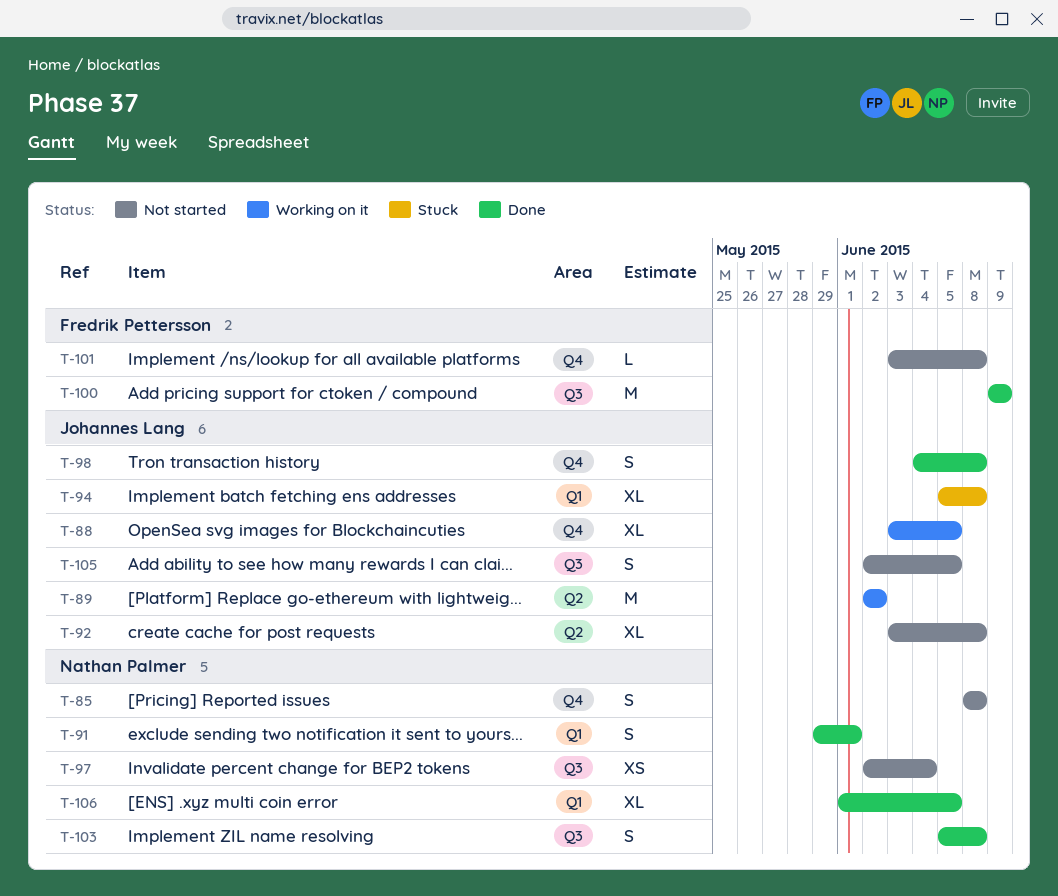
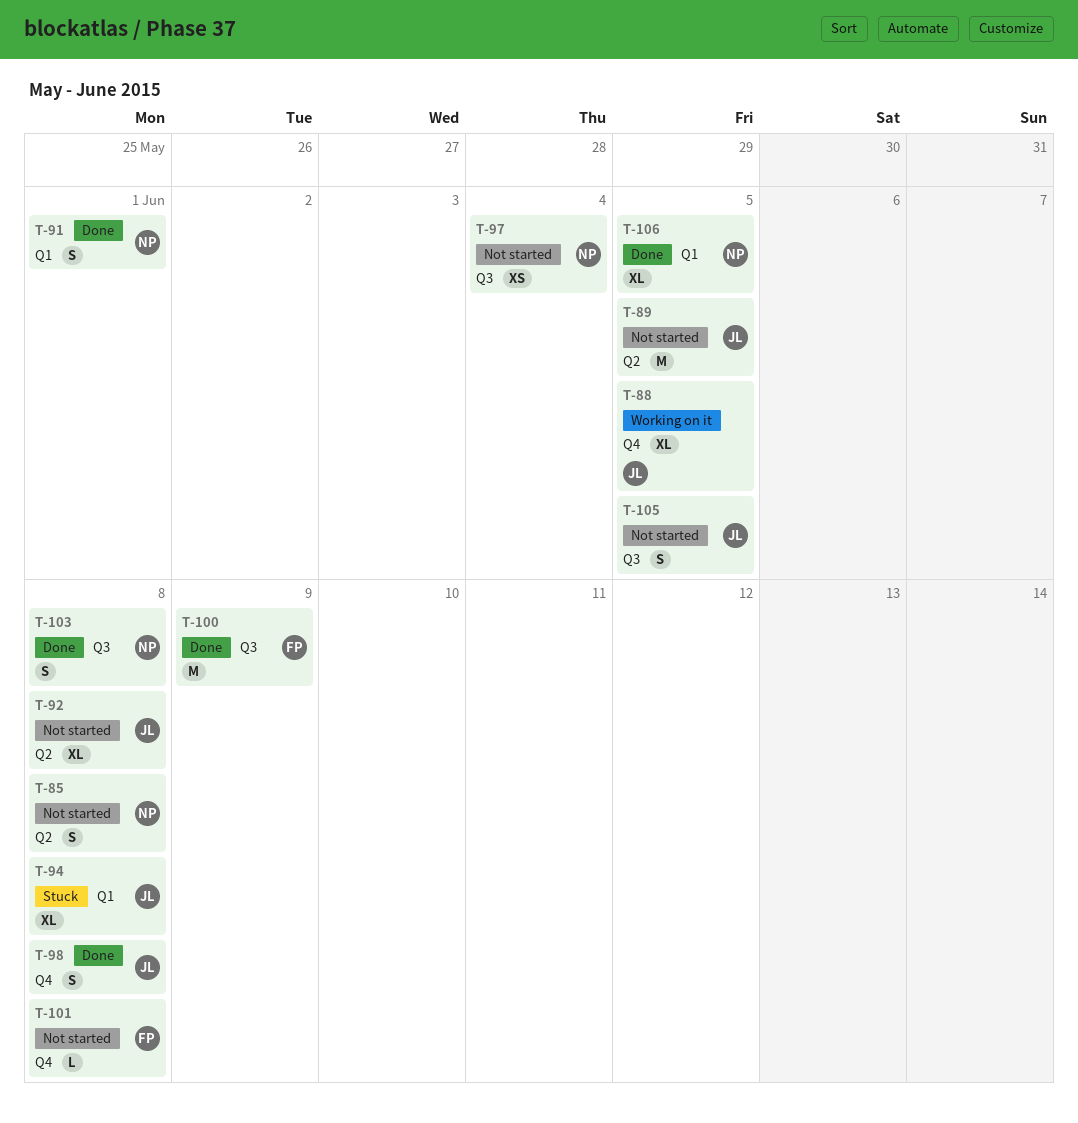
T-85, label: Q4 -> Q2
T-89, status: Working on it -> Not started
T-89, due: Jun 2 -> Jun 5

